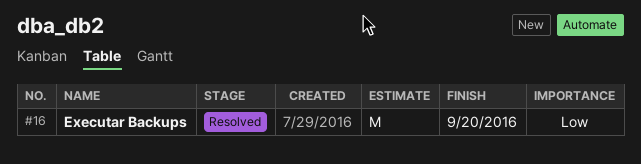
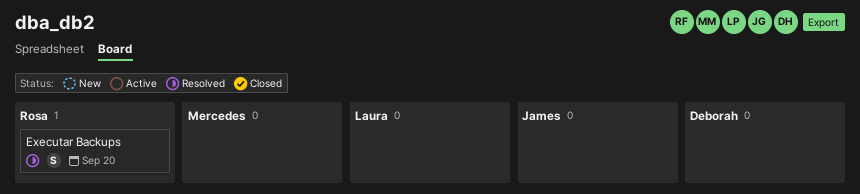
Executar Backups, estimate: M -> S

